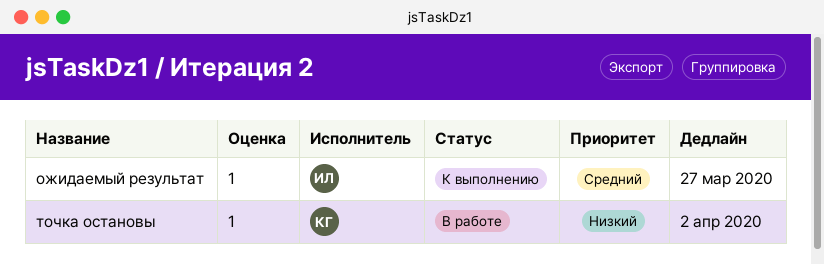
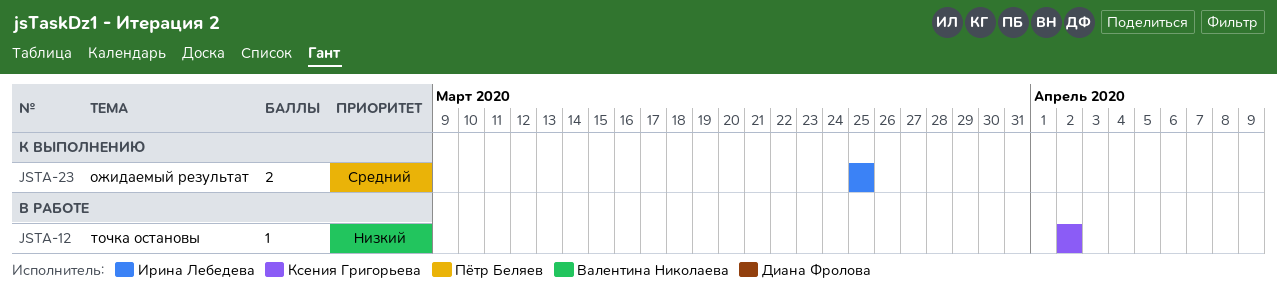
ожидаемый результат, estimate: 1 -> 2
ожидаемый результат, due: Mar 27 -> Mar 25

